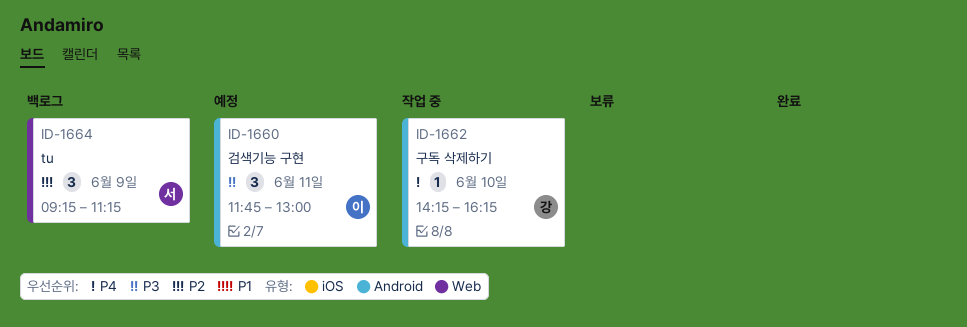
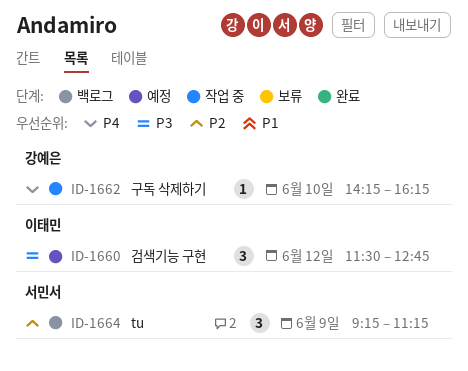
ID-1660, day: Jun 11 -> Jun 12
ID-1660, begins: 11:45 -> 11:30
ID-1660, ends: 13:00 -> 12:45

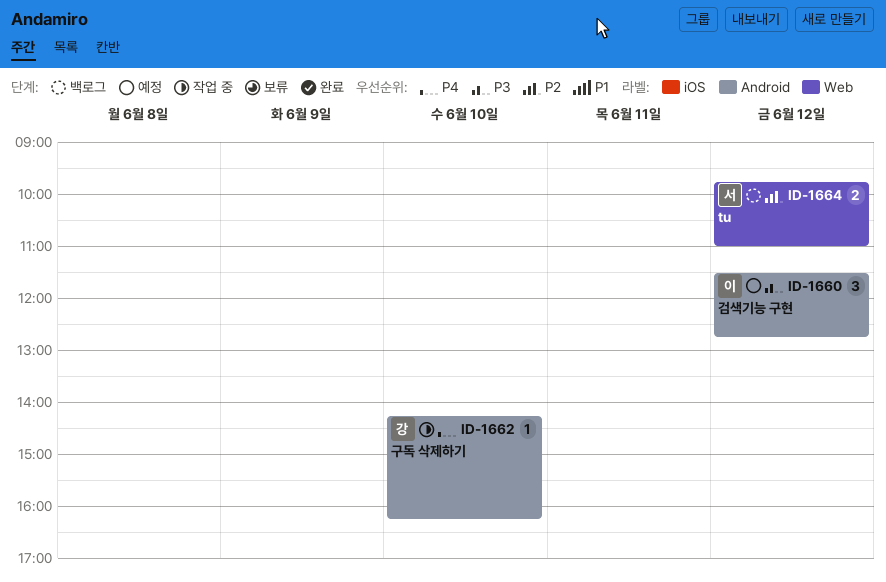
ID-1664, estimate: 3 -> 2
ID-1664, day: Jun 9 -> Jun 12
ID-1664, begins: 09:15 -> 09:45
ID-1664, ends: 11:15 -> 11:00

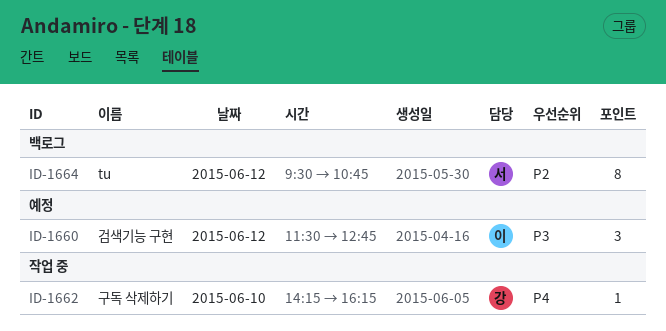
ID-1664, estimate: 2 -> 8
ID-1664, begins: 09:45 -> 09:30
ID-1664, ends: 11:00 -> 10:45

